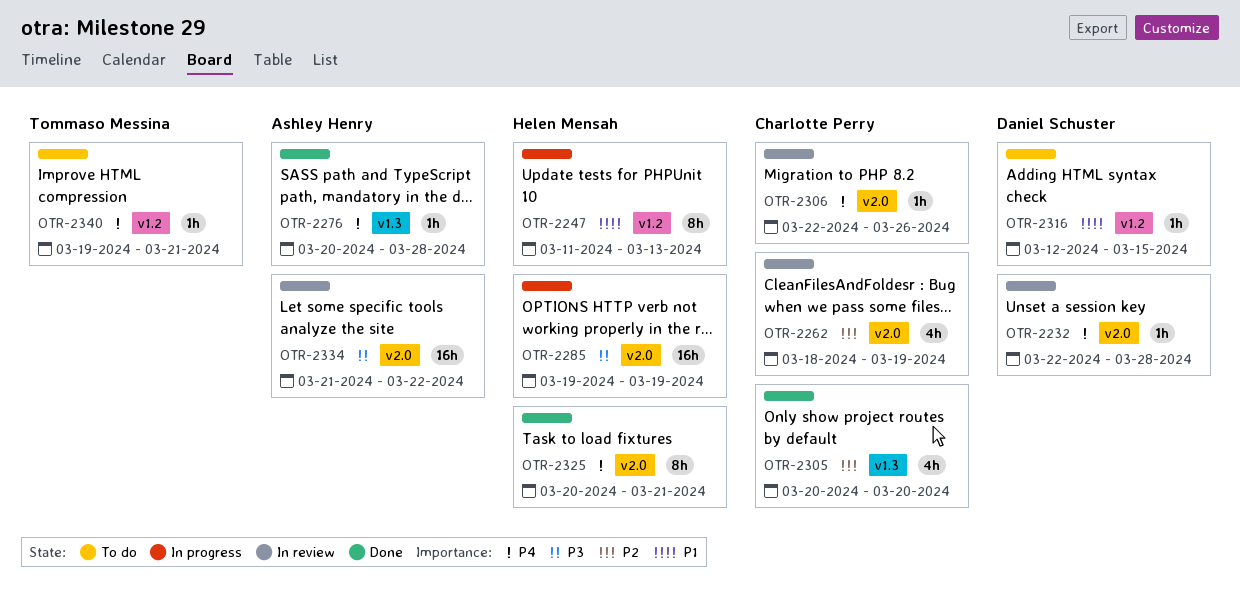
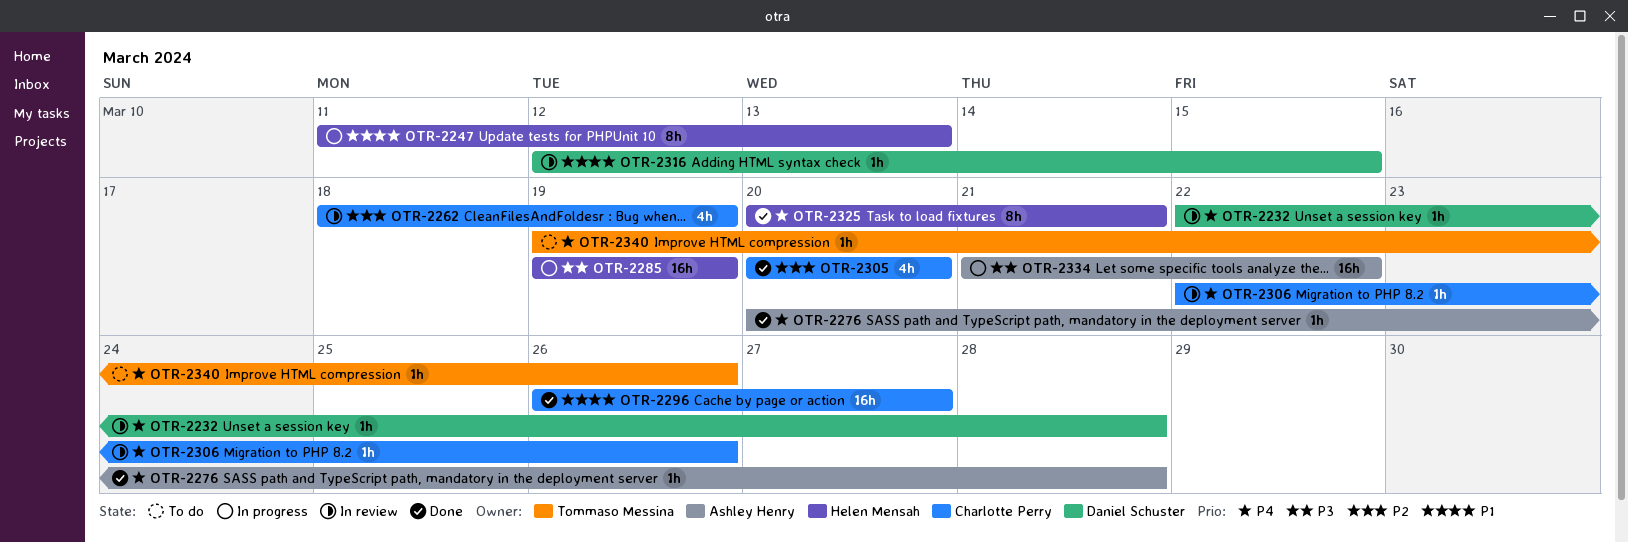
OTR-2296: none -> present
OTR-2316, status: To do -> In review
OTR-2334, status: In review -> In progress
OTR-2340, due: Mar 21 -> Mar 26

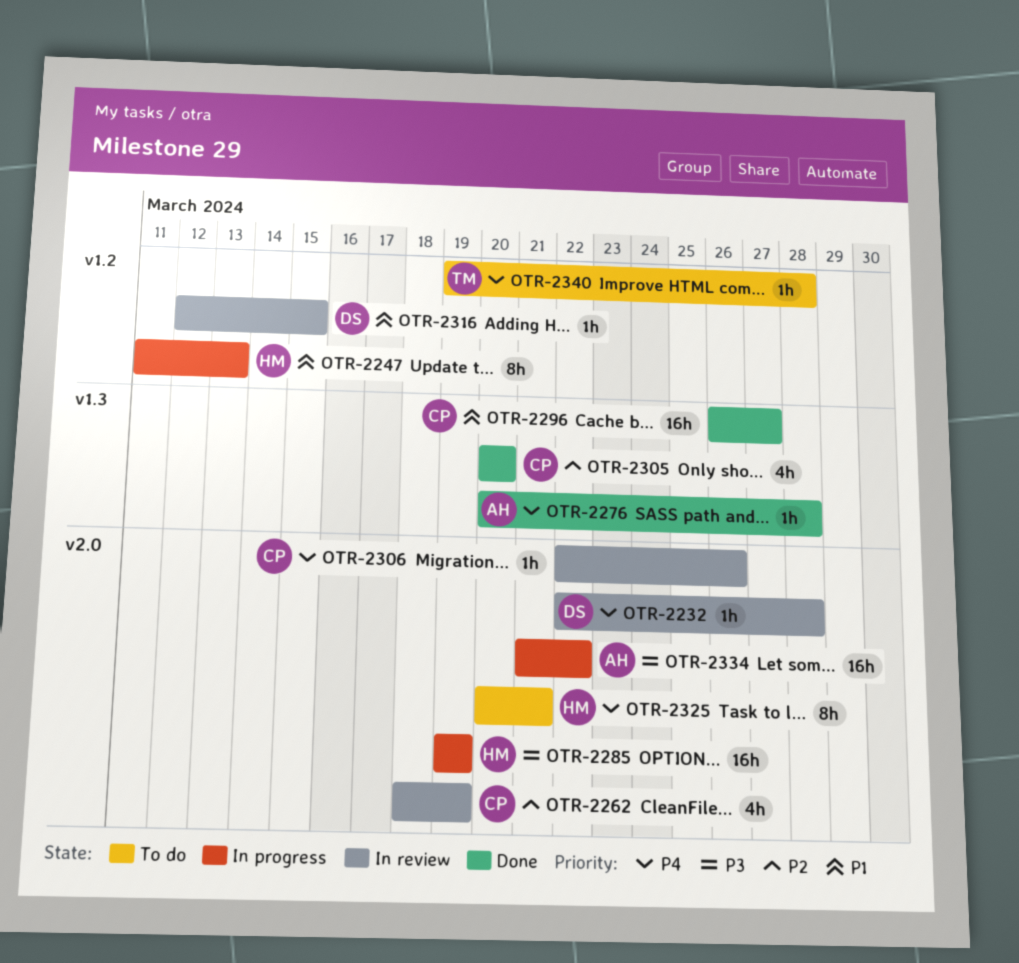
OTR-2325, status: Done -> To do
OTR-2340, due: Mar 26 -> Mar 28

